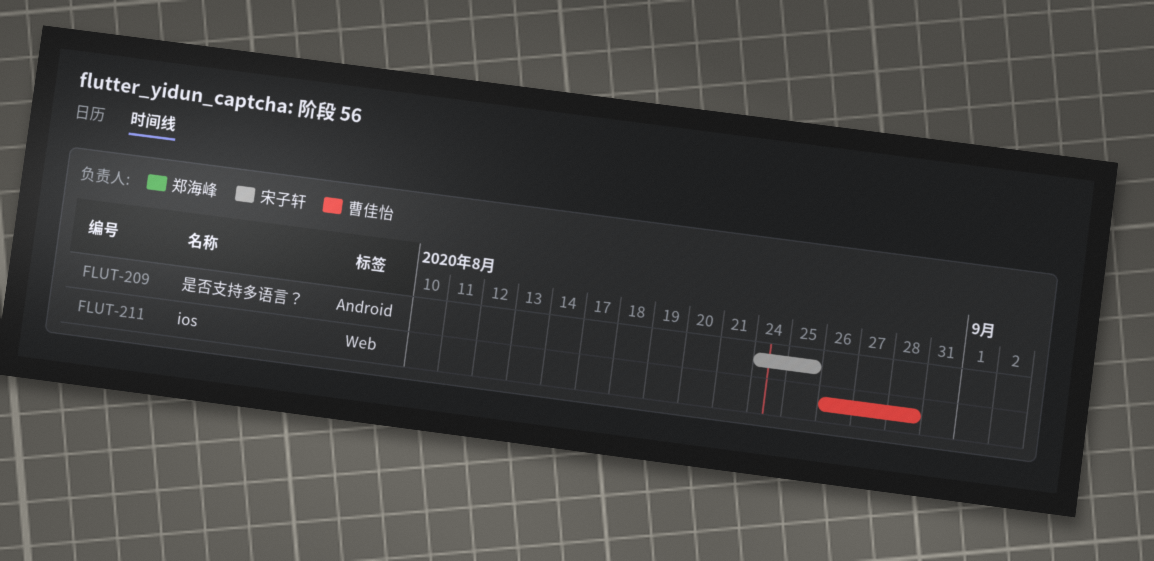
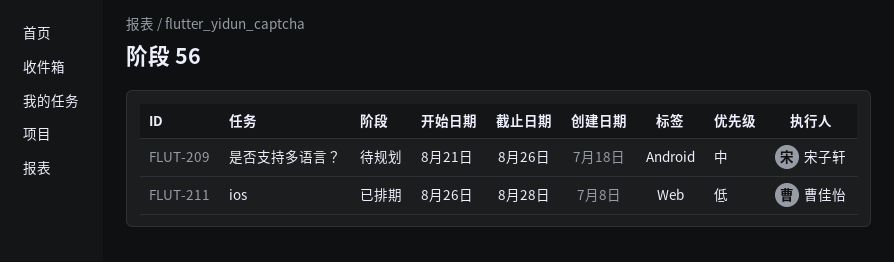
FLUT-209, start: Aug 24 -> Aug 21
FLUT-209, due: Aug 25 -> Aug 26

